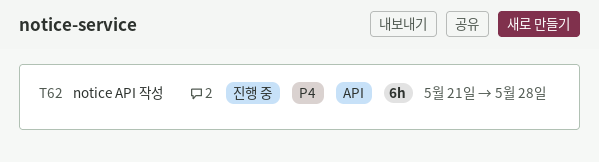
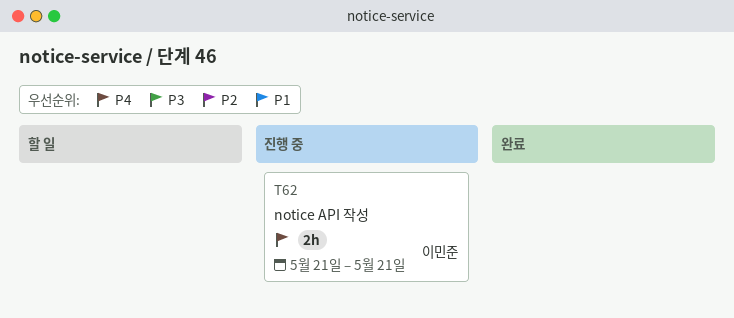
T62, estimate: 6h -> 2h
T62, due: May 28 -> May 21

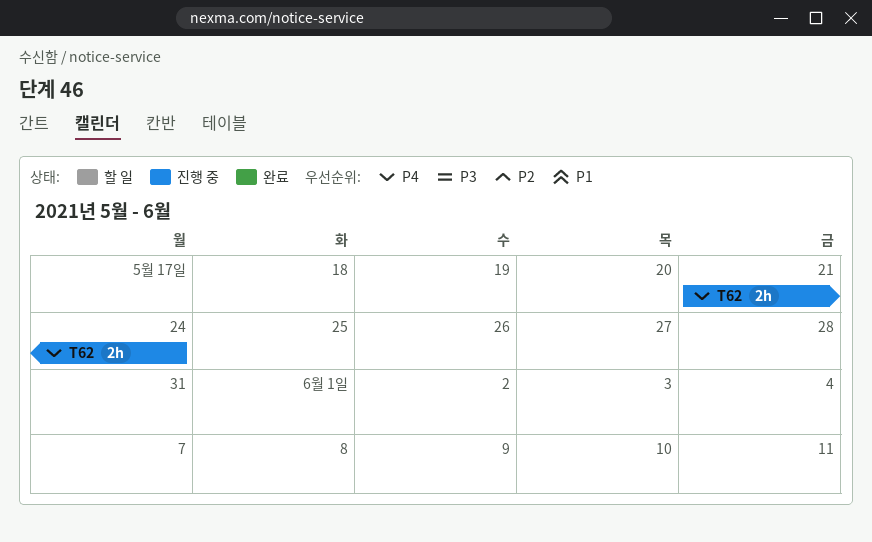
T62, due: May 21 -> May 24

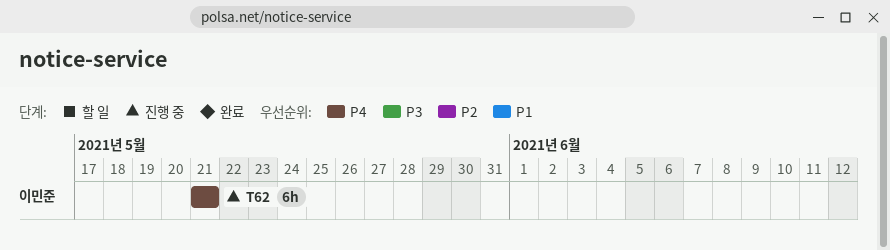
T62, estimate: 2h -> 6h
T62, due: May 24 -> May 21

